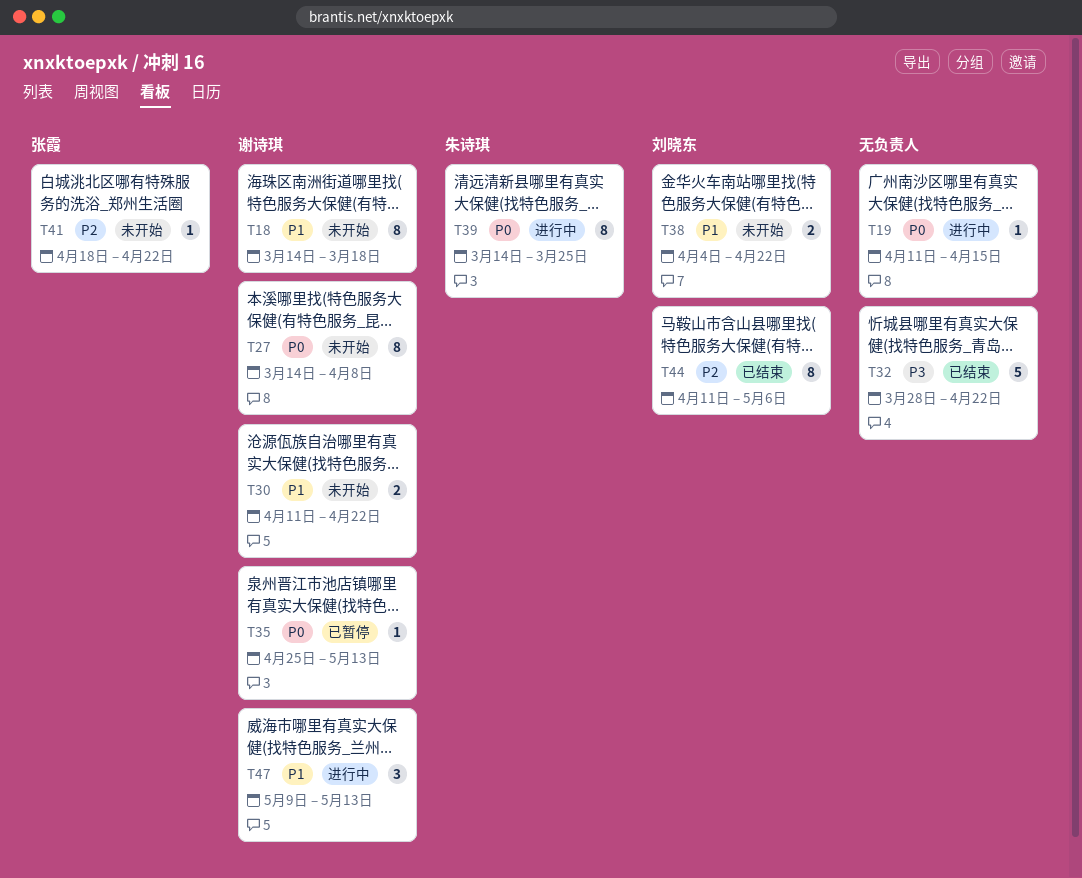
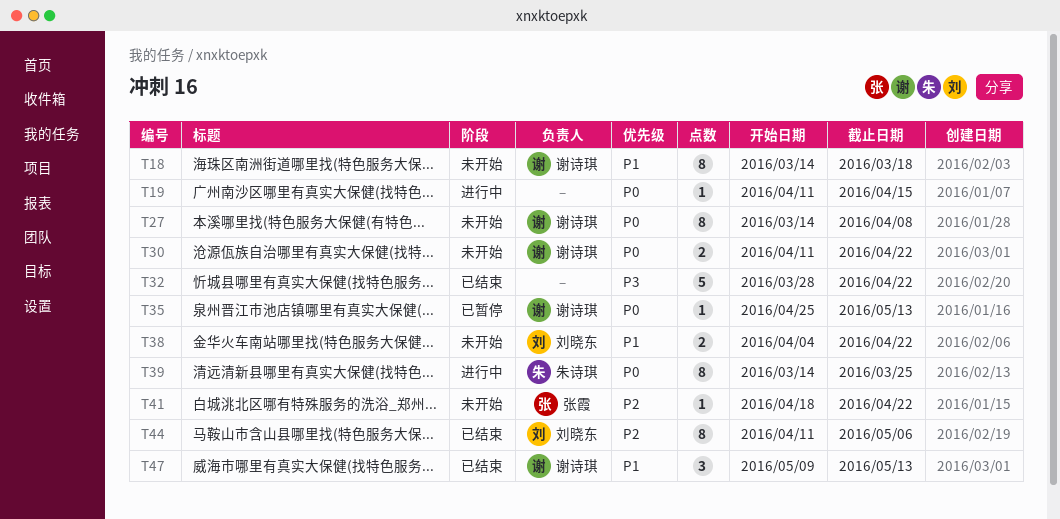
T30, priority: P1 -> P0
T47, status: 进行中 -> 已结束

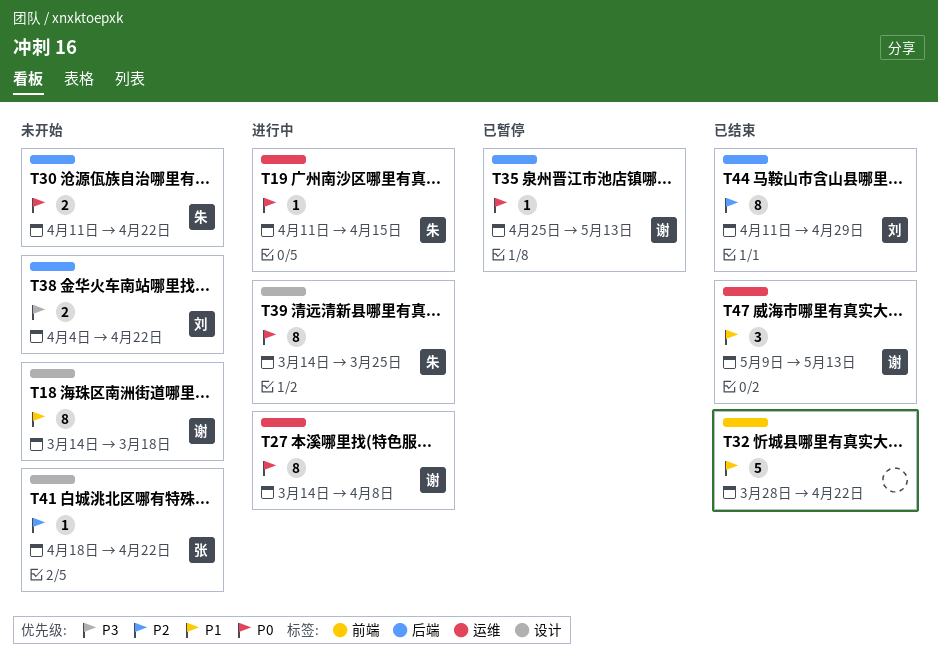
T19, owner: none -> 朱诗琪
T27, status: 未开始 -> 进行中
T30, owner: 谢诗琪 -> 朱诗琪
T32, priority: P3 -> P1
T38, priority: P1 -> P3
T44, due: May 6 -> Apr 29

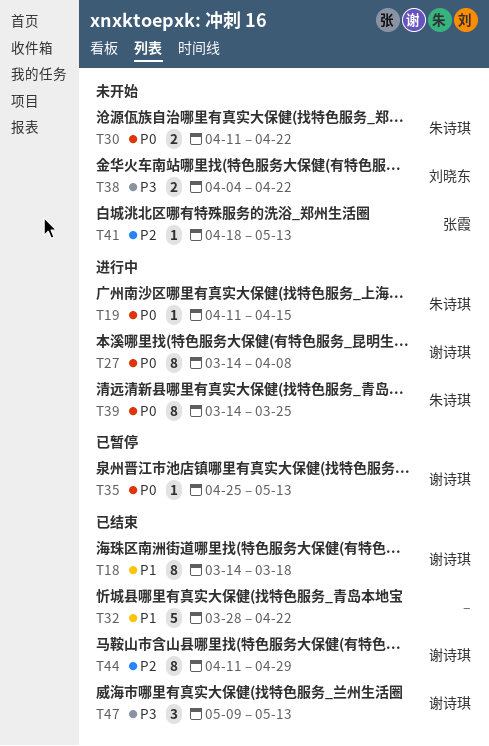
T18, status: 未开始 -> 已结束
T41, due: Apr 22 -> May 13
T44, owner: 刘晓东 -> 谢诗琪
T47, priority: P1 -> P3

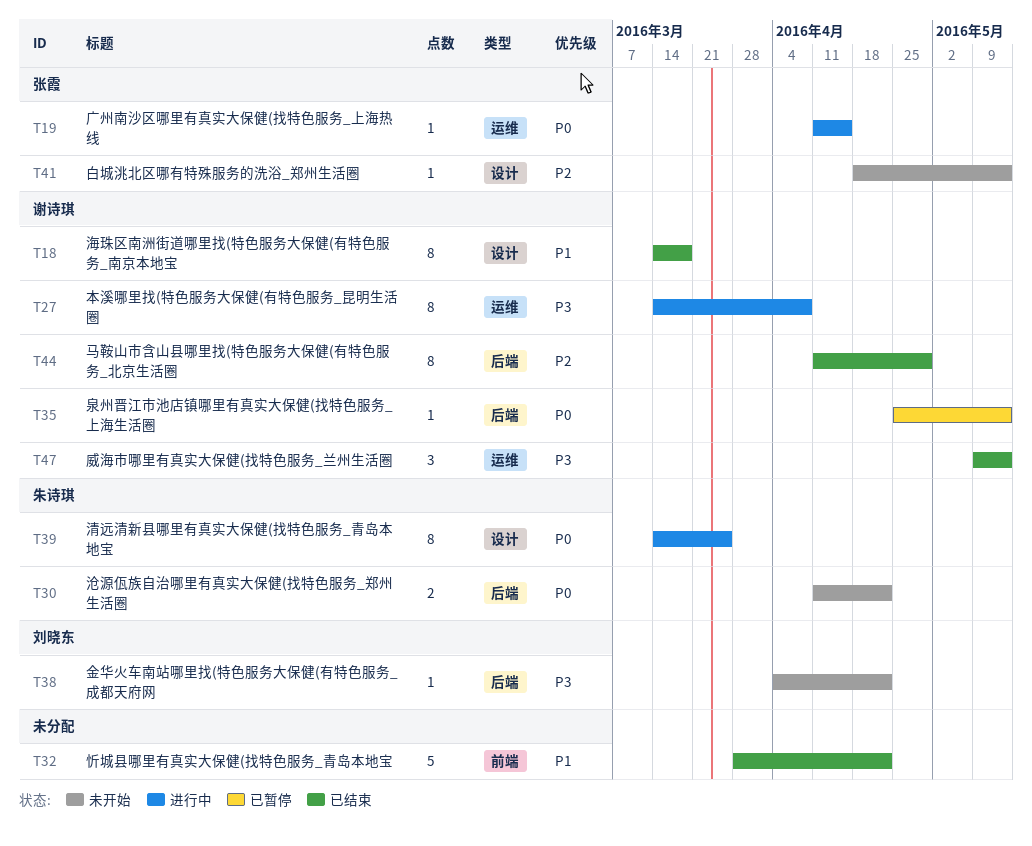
T19, owner: 朱诗琪 -> 张霞
T27, priority: P0 -> P3
T38, estimate: 2 -> 1

